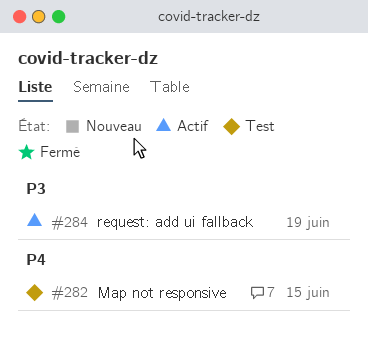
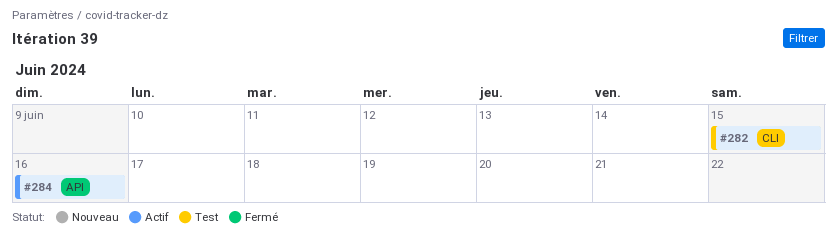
#284, due: Jun 19 -> Jun 16

